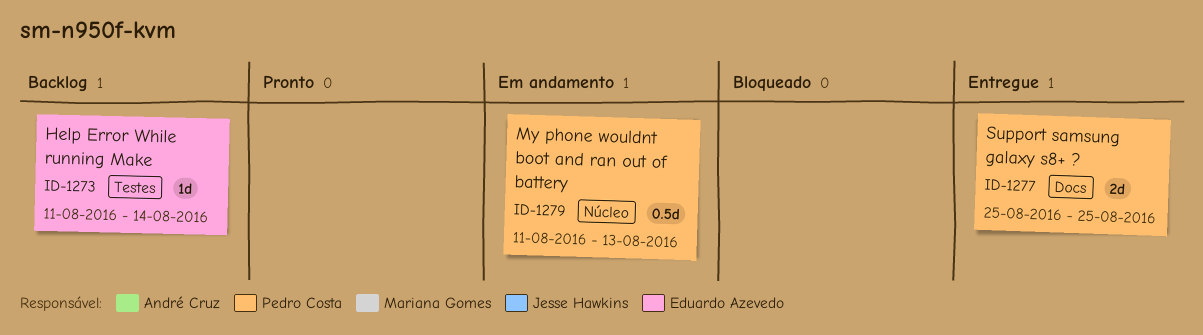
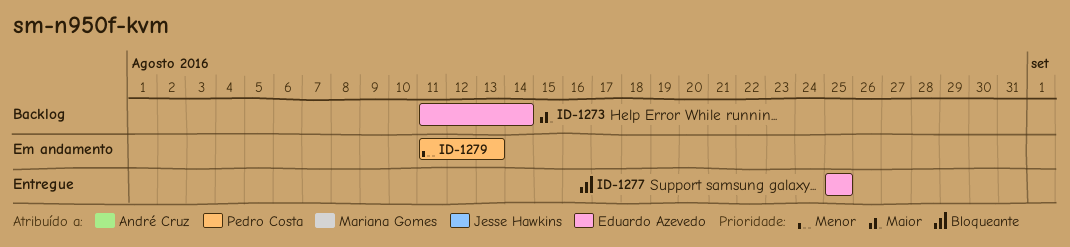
ID-1277, owner: Pedro Costa -> Eduardo Azevedo

